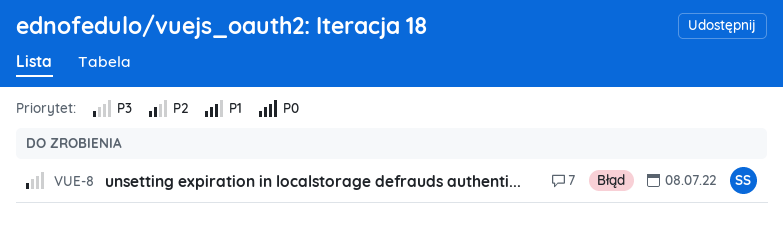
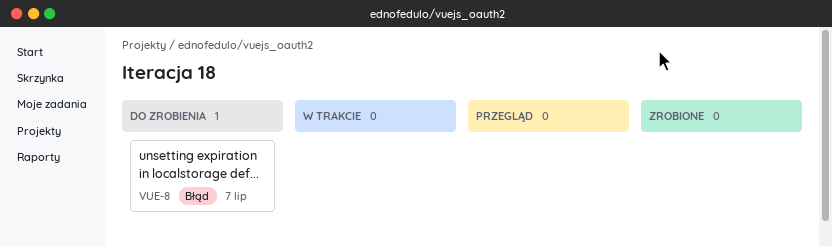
VUE-8, due: Jul 8 -> Jul 7

